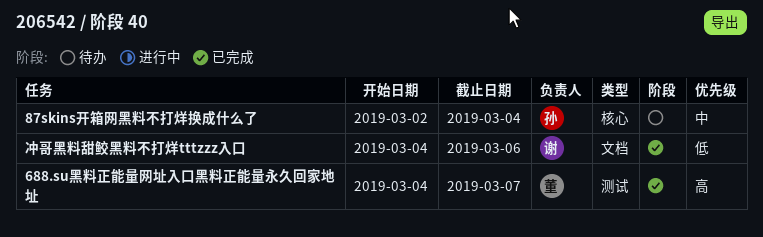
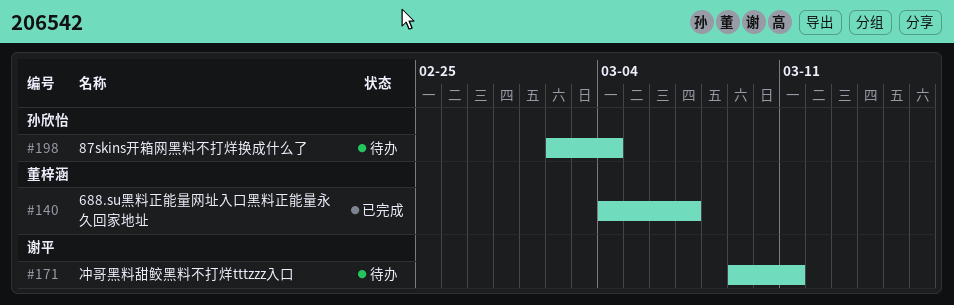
冲哥黑料甜鲛黑料不打烊tttzzz入口, status: 已完成 -> 待办
冲哥黑料甜鲛黑料不打烊tttzzz入口, start: Mar 4 -> Mar 9
冲哥黑料甜鲛黑料不打烊tttzzz入口, due: Mar 6 -> Mar 11

